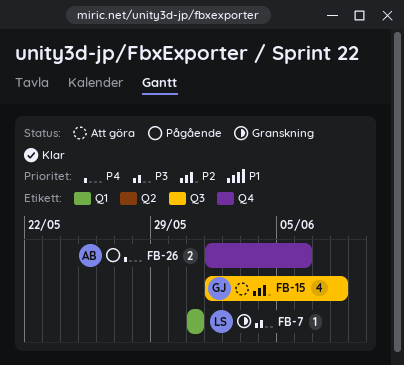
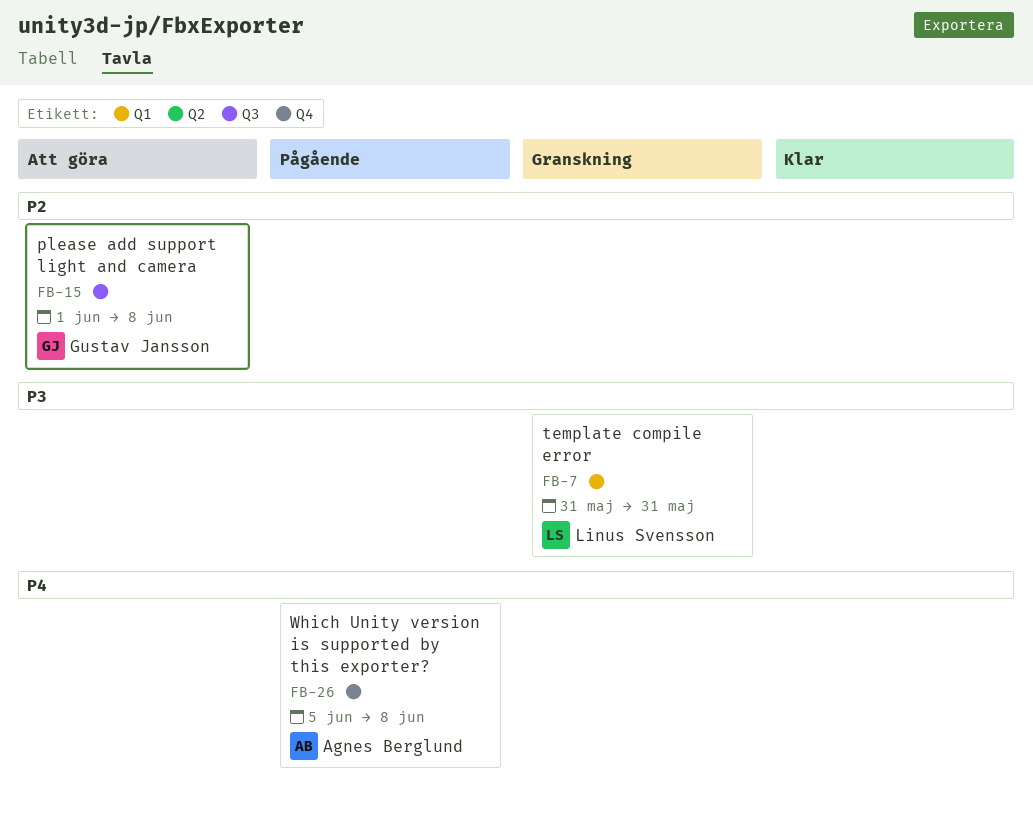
FB-26, start: Jun 1 -> Jun 5
FB-26, due: Jun 6 -> Jun 8

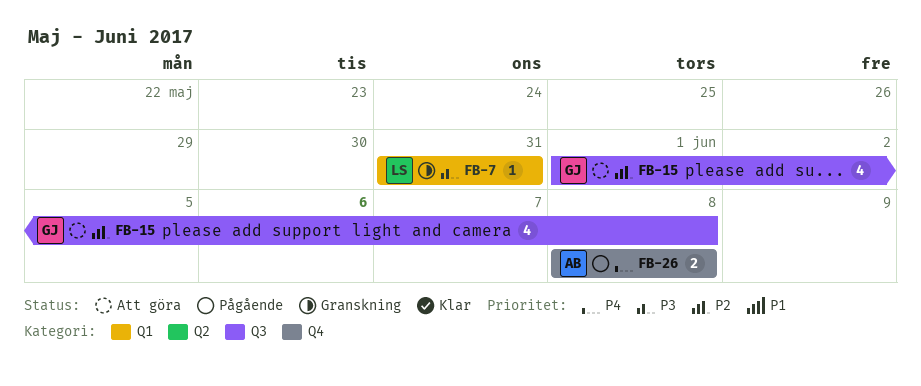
FB-26, start: Jun 5 -> Jun 8

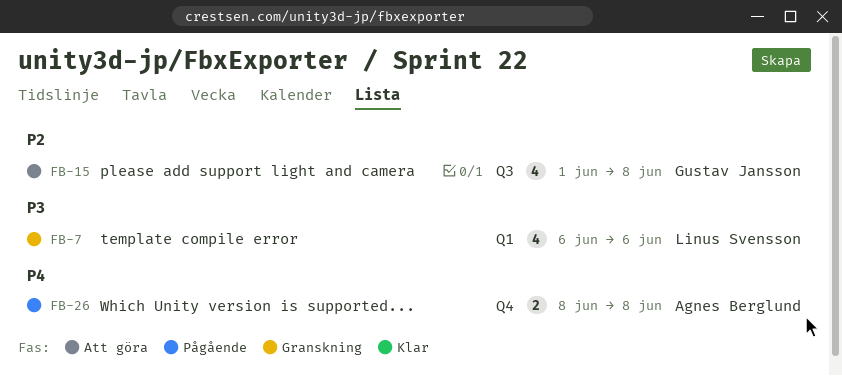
FB-7, estimate: 1 -> 4
FB-7, start: May 31 -> Jun 6
FB-7, due: May 31 -> Jun 6

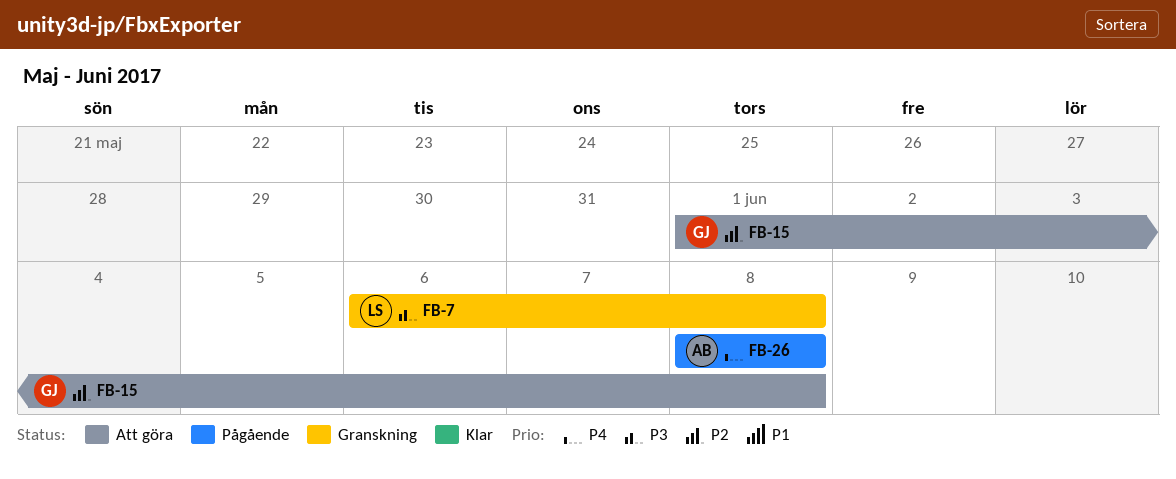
FB-7, due: Jun 6 -> Jun 8

